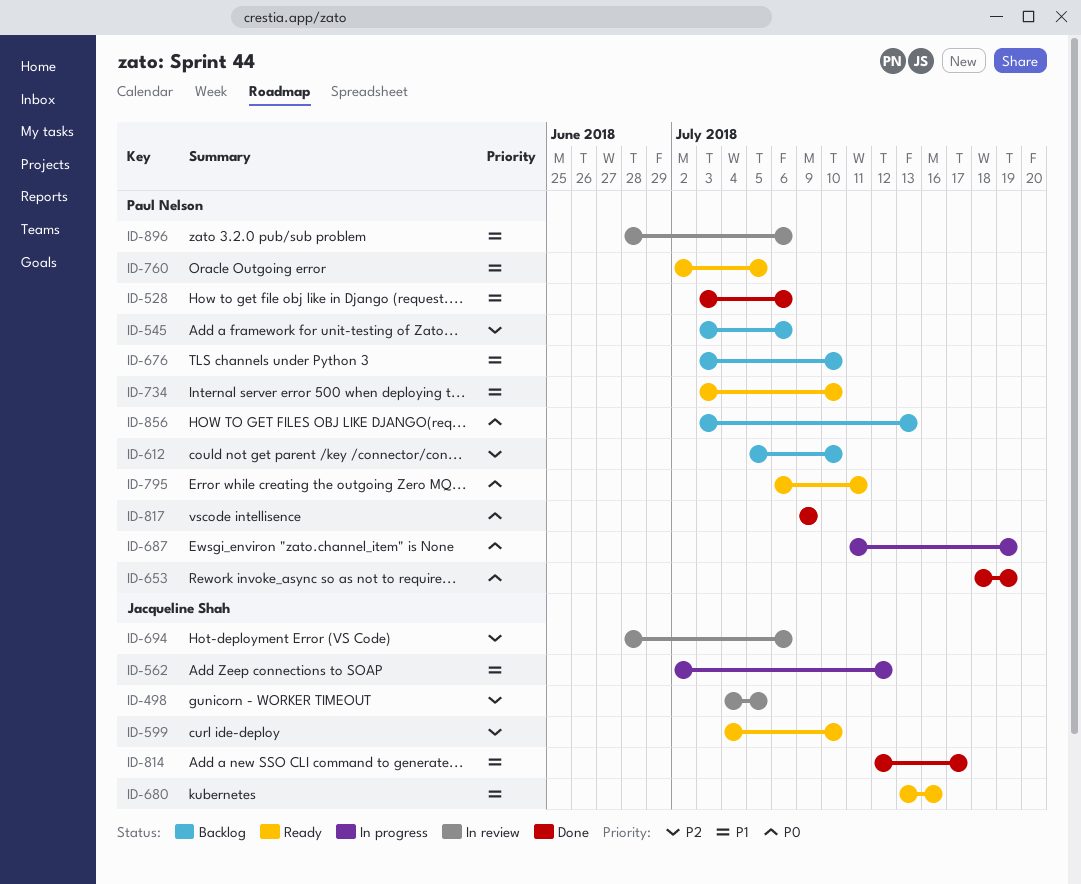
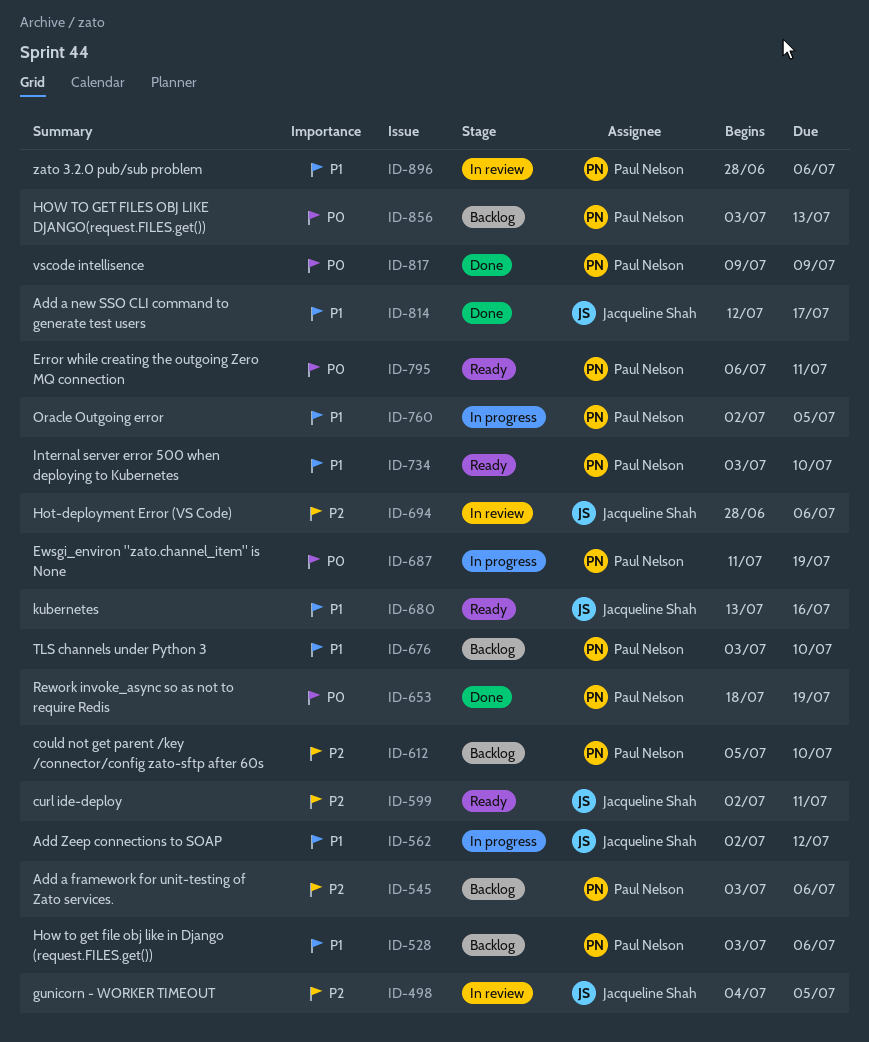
ID-528, status: Done -> Backlog
ID-599, start: Jul 4 -> Jul 2
ID-599, due: Jul 10 -> Jul 11
ID-760, status: Ready -> In progress

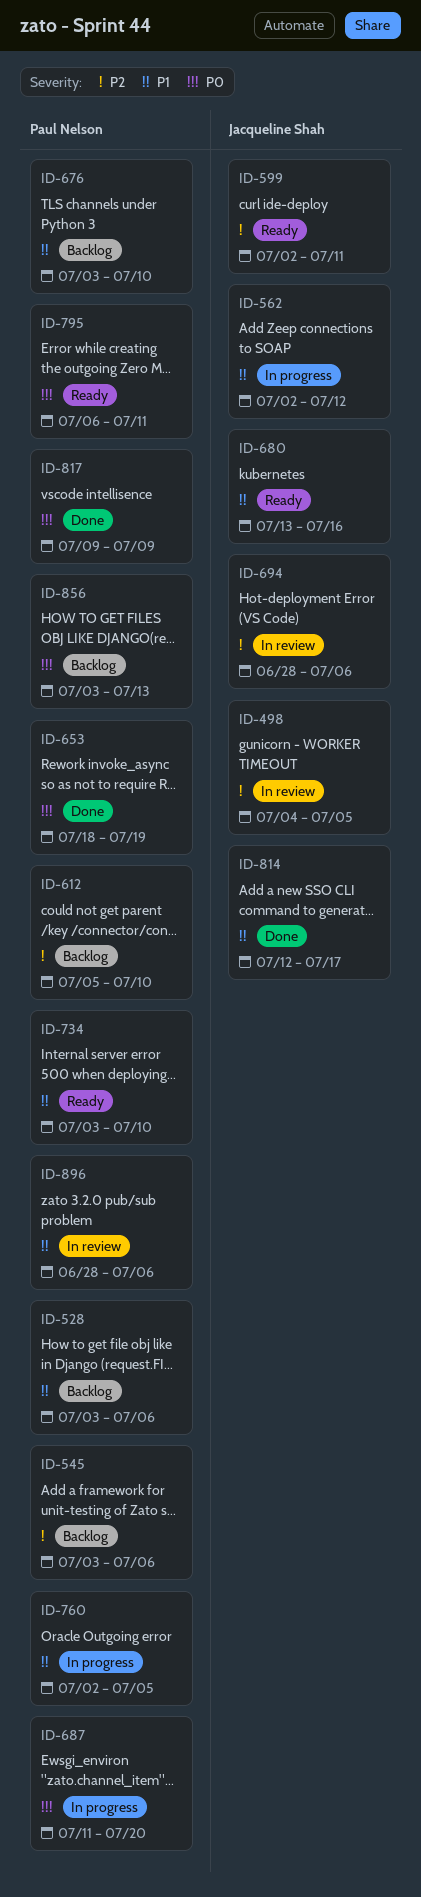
ID-687, due: Jul 19 -> Jul 20

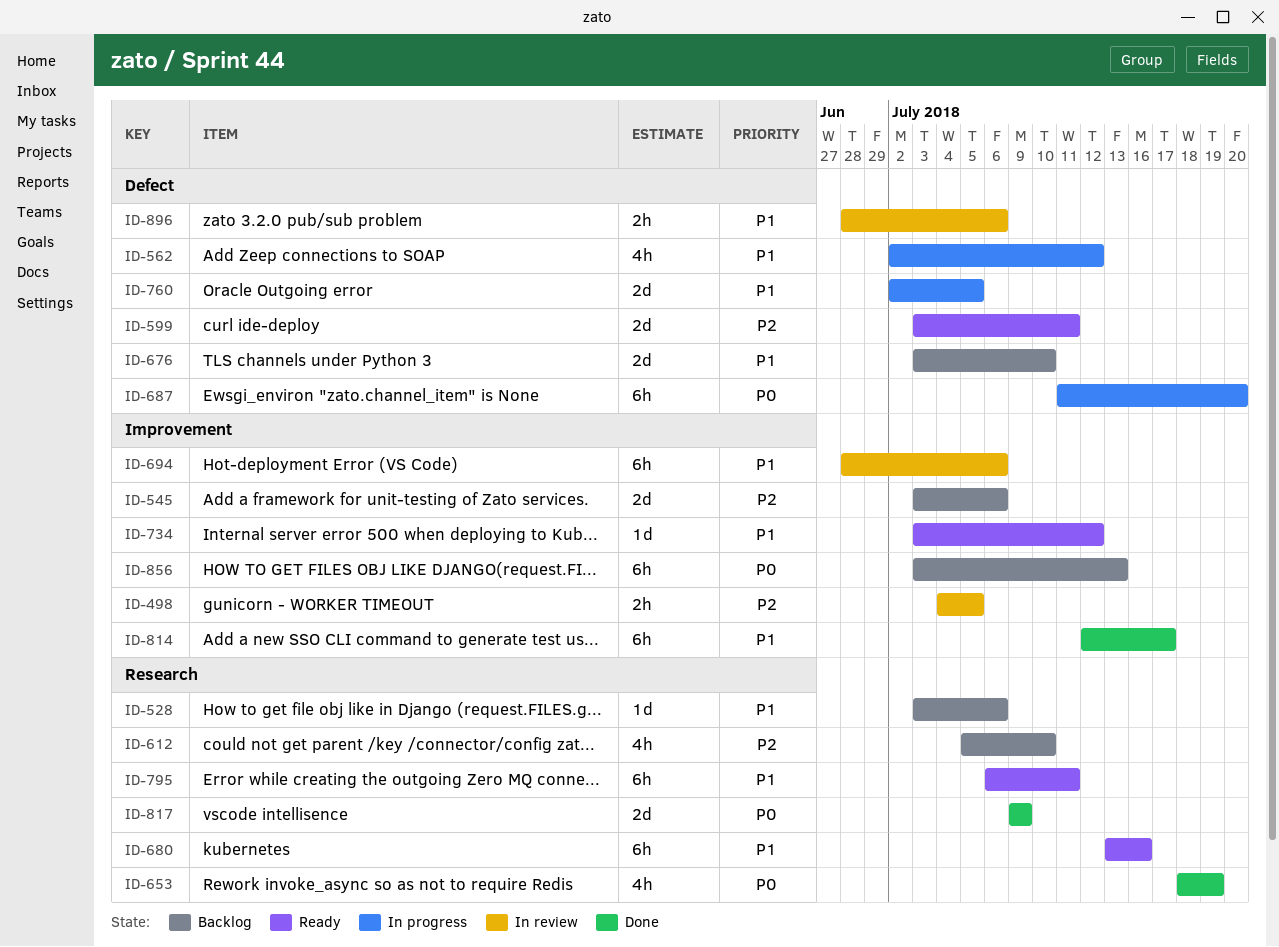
ID-599, start: Jul 2 -> Jul 3
ID-694, priority: P2 -> P1
ID-734, due: Jul 10 -> Jul 12
ID-795, priority: P0 -> P1

